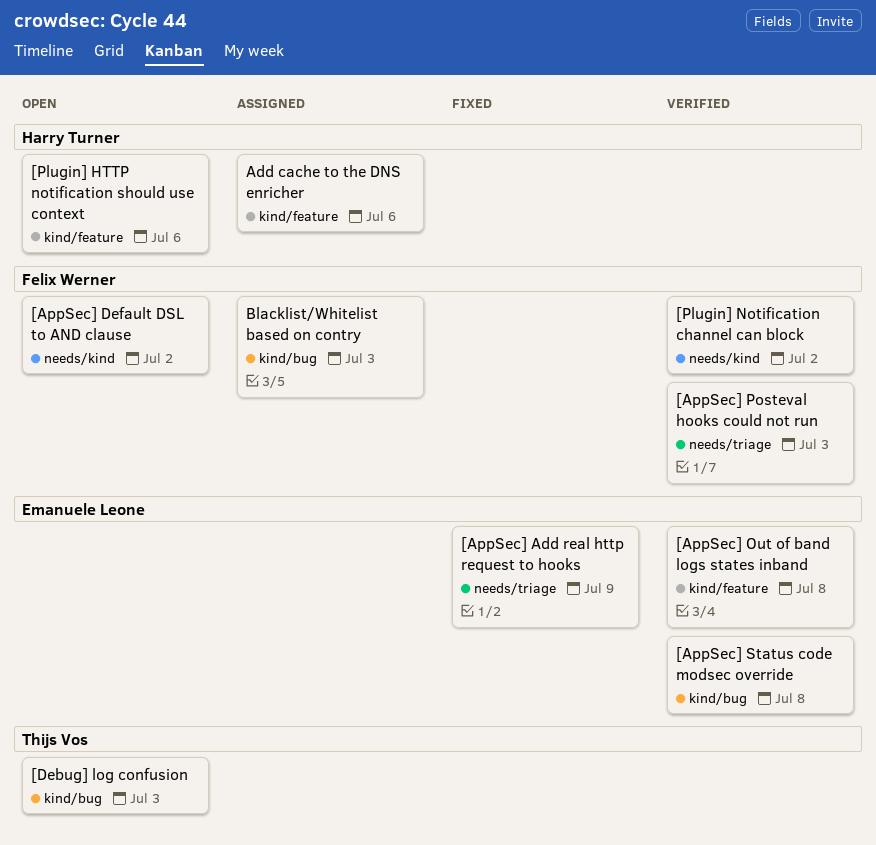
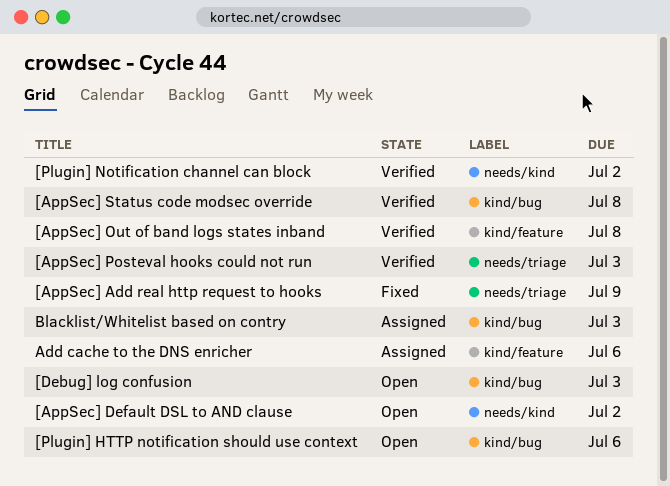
[Plugin] HTTP notification should use context, label: kind/feature -> kind/bug

